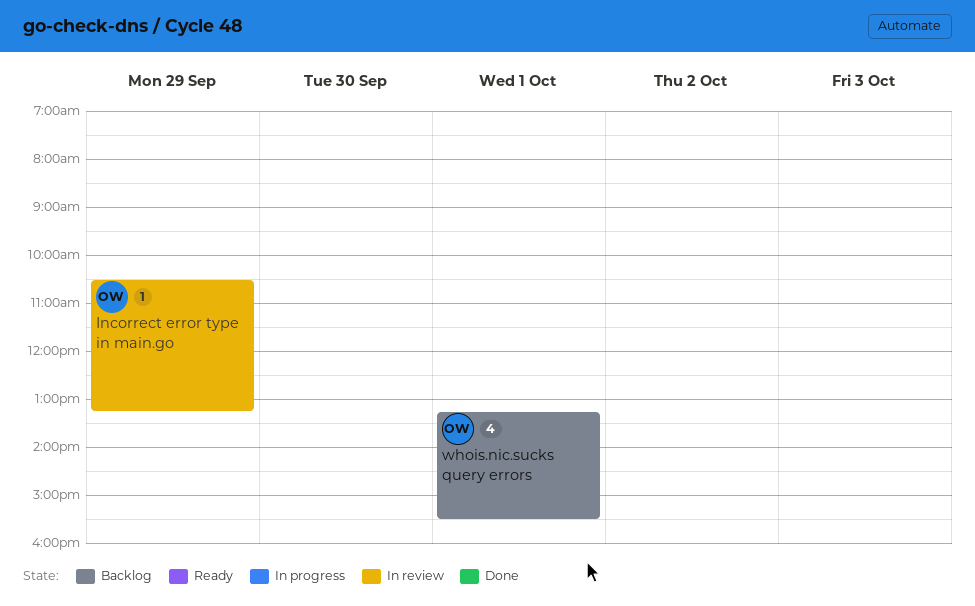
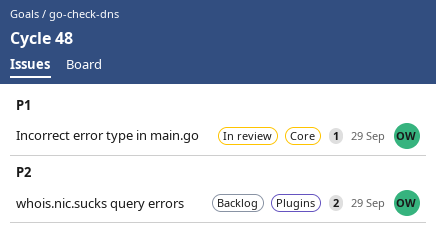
whois.nic.sucks query errors, estimate: 4 -> 2
whois.nic.sucks query errors, day: Oct 1 -> Sep 29

